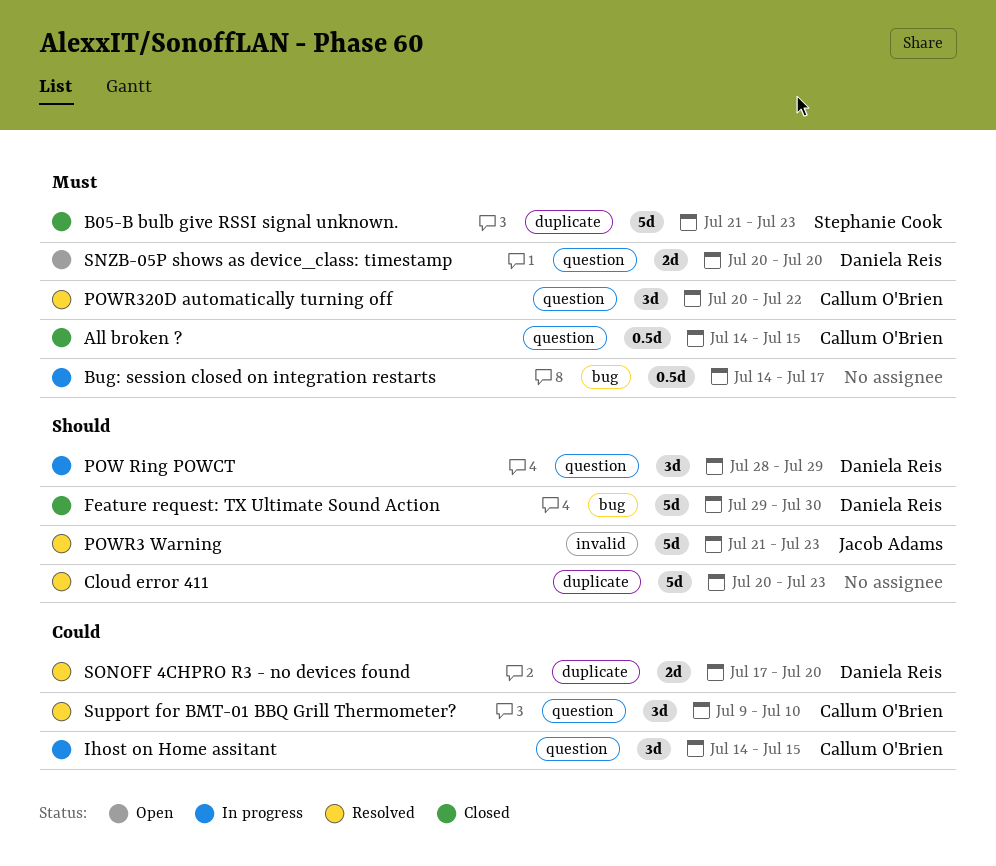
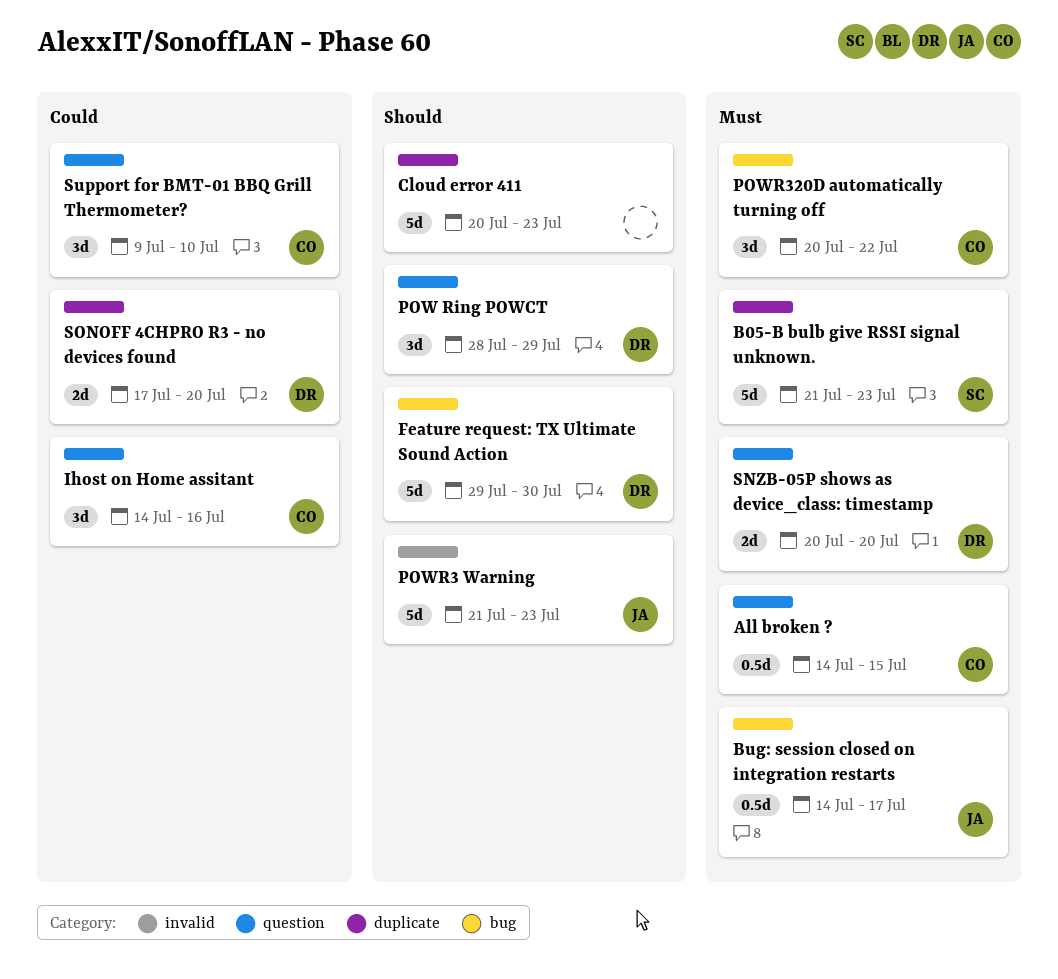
Bug: session closed on integration restarts, owner: none -> Jacob Adams
Ihost on Home assitant, due: Jul 15 -> Jul 16
POWR320D automatically turning off, label: question -> bug

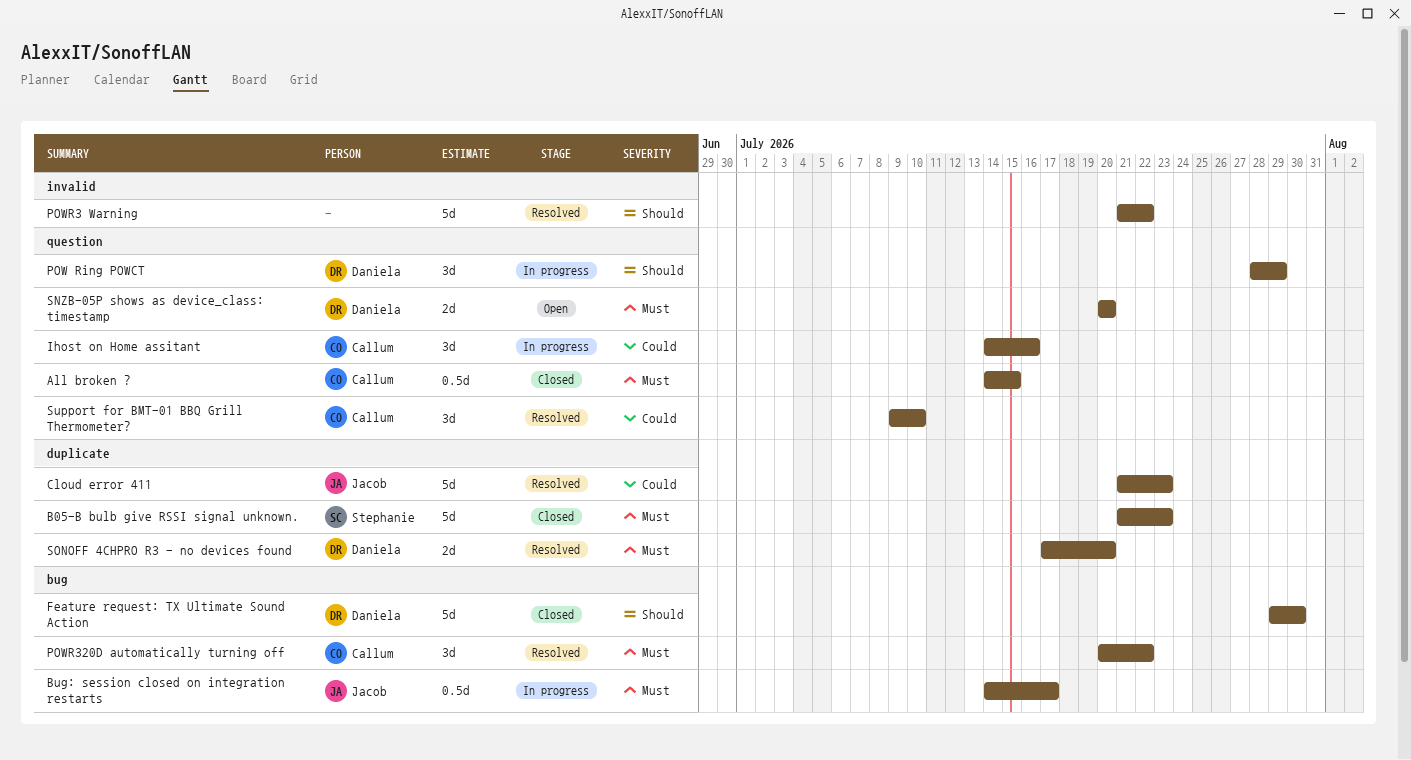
Cloud error 411, owner: none -> Jacob
Cloud error 411, priority: Should -> Could
Cloud error 411, start: Jul 20 -> Jul 21
POWR3 Warning, owner: Jacob -> none
POWR3 Warning, due: Jul 23 -> Jul 22
SONOFF 4CHPRO R3 - no devices found, priority: Could -> Must

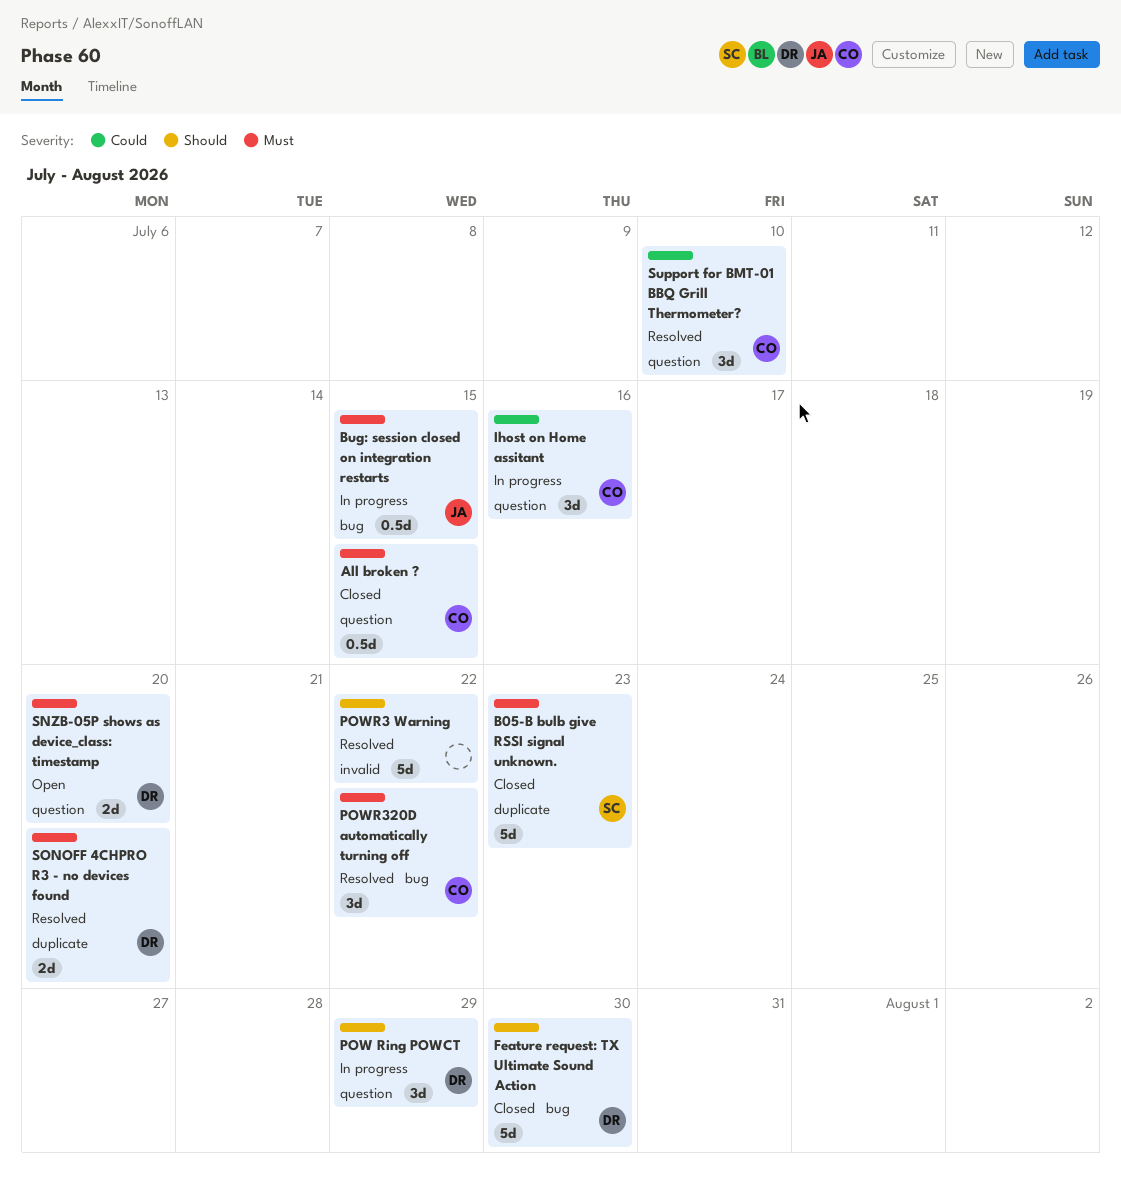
Bug: session closed on integration restarts, due: Jul 17 -> Jul 15
Cloud error 411: present -> none

